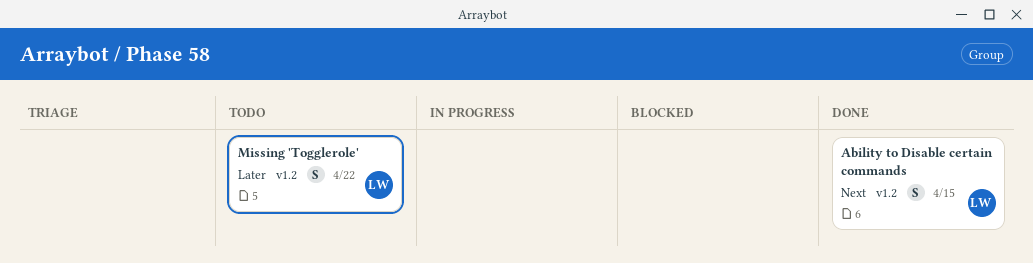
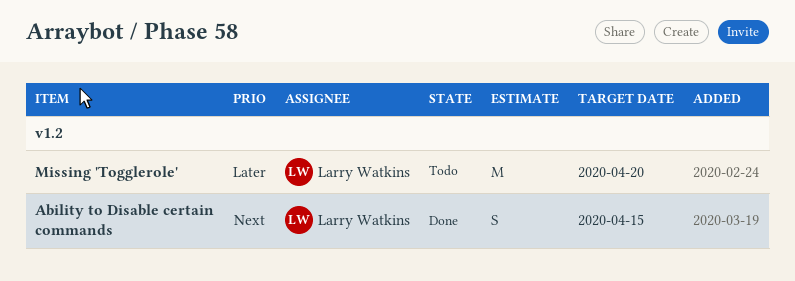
Missing 'Togglerole', estimate: S -> M
Missing 'Togglerole', due: Apr 22 -> Apr 20

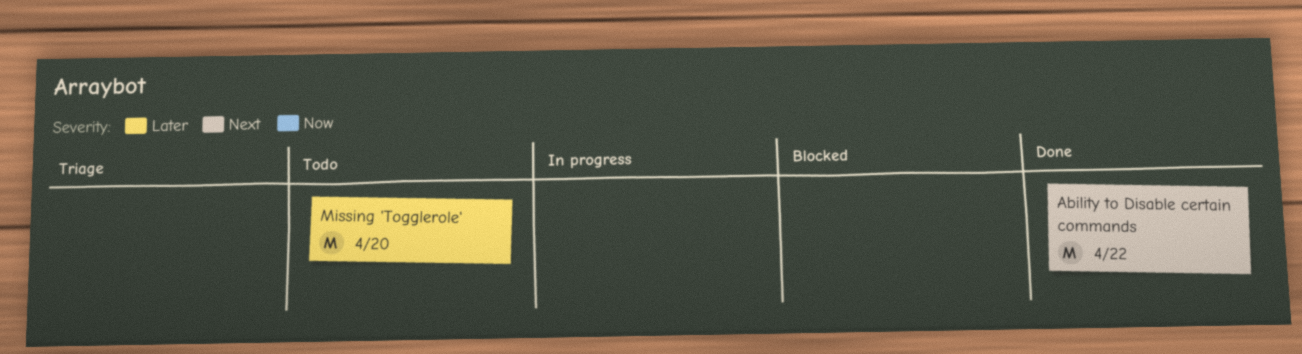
Ability to Disable certain commands, estimate: S -> M
Ability to Disable certain commands, due: Apr 15 -> Apr 22

